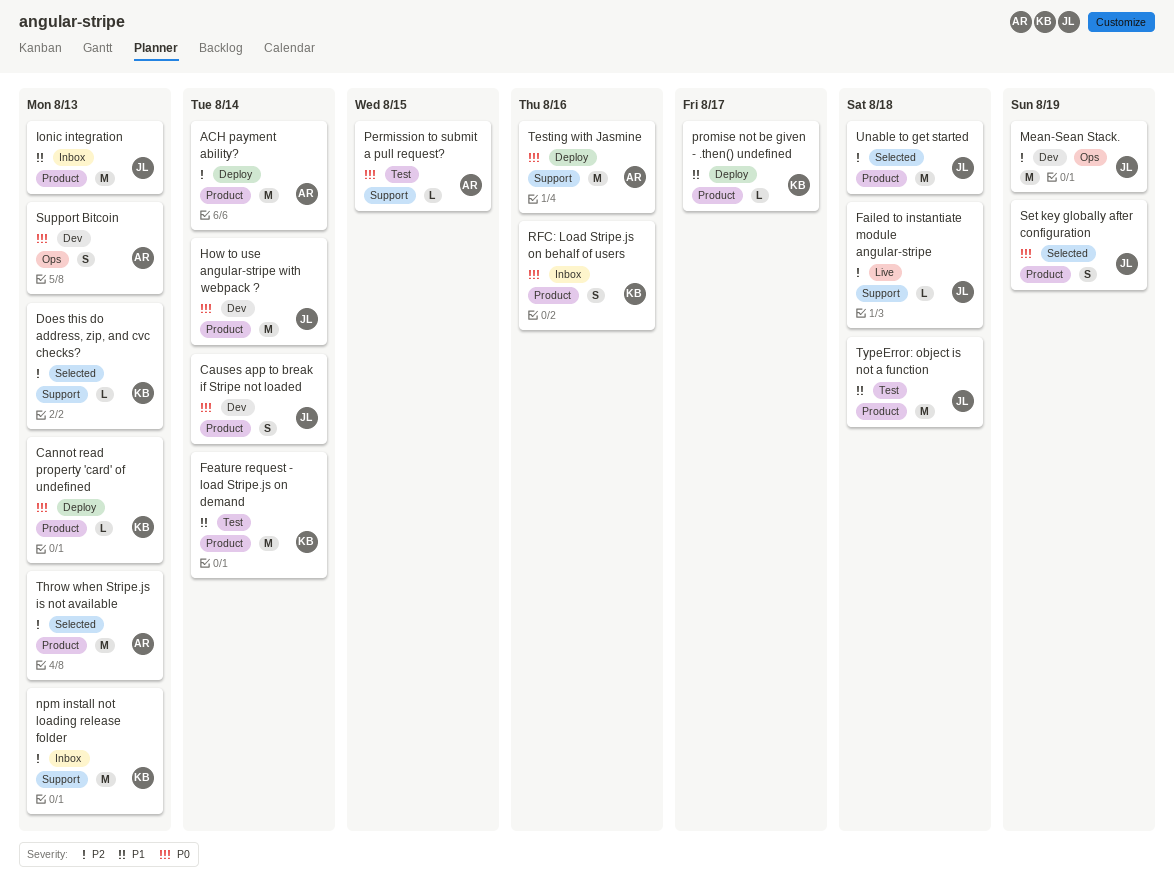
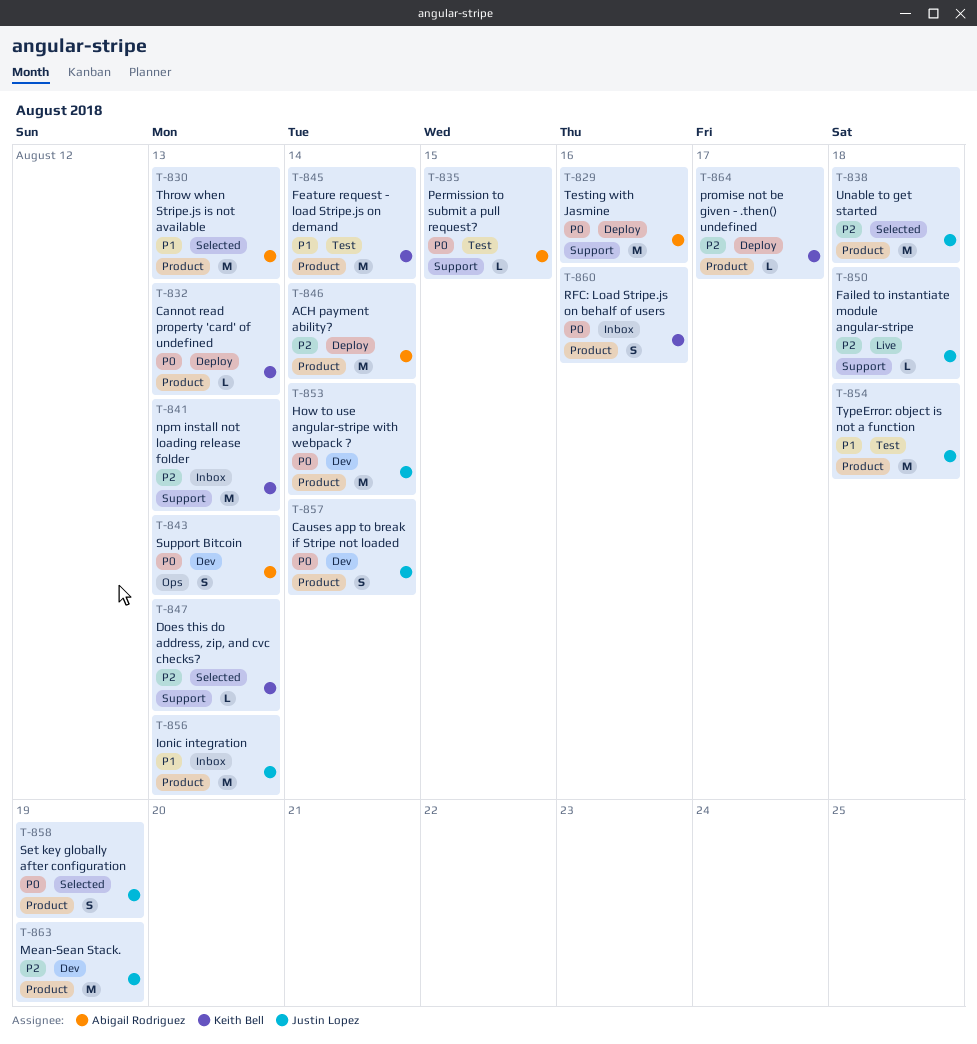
Mean-Sean Stack., label: Ops -> Product
promise not be given - .then() undefined, priority: P1 -> P2
Throw when Stripe.js is not available, priority: P2 -> P1

